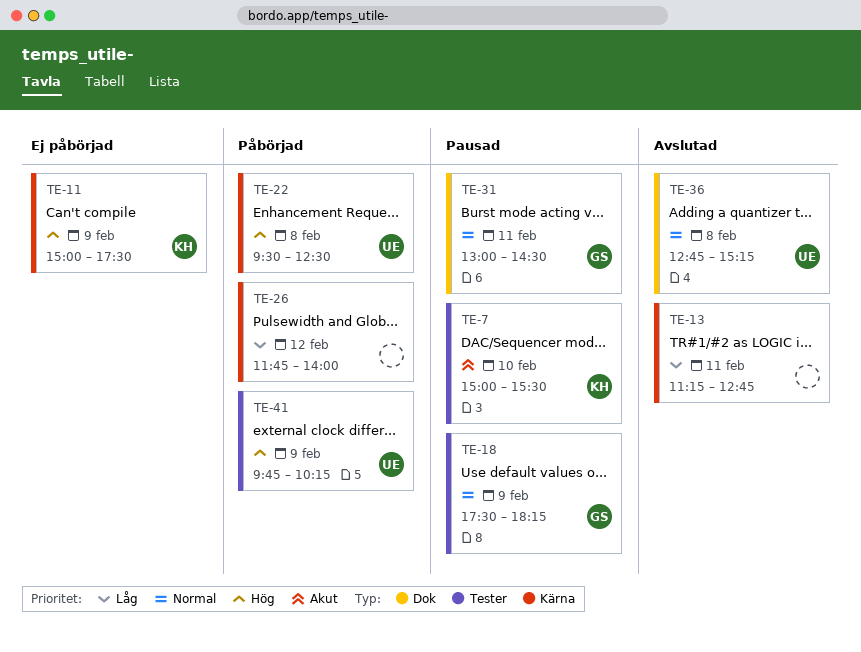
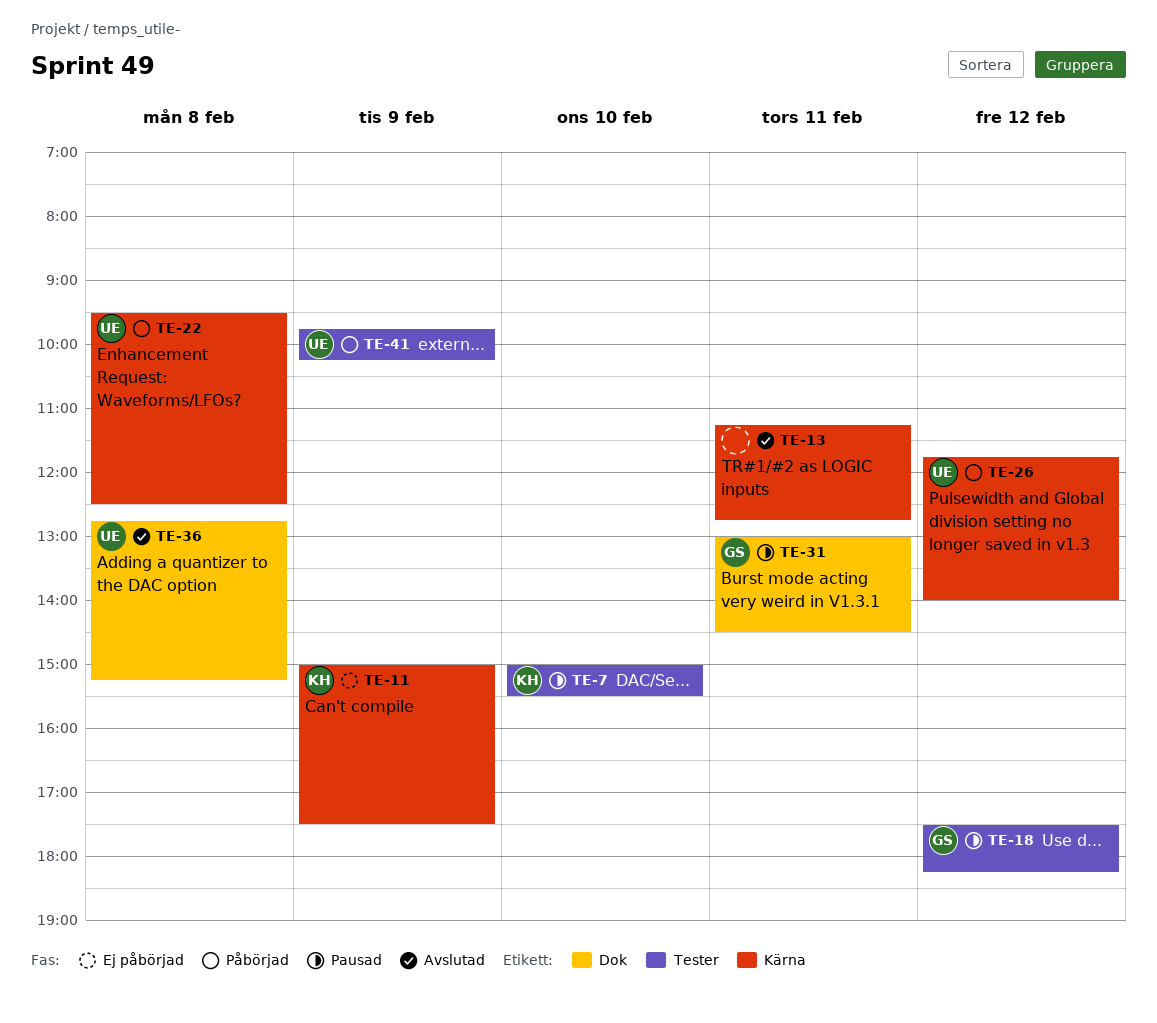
TE-18, day: Feb 9 -> Feb 12
TE-26, owner: none -> UE

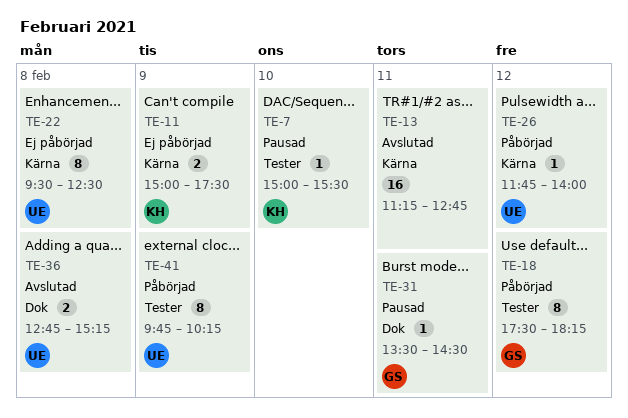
TE-18, status: Pausad -> Påbörjad
TE-22, status: Påbörjad -> Ej påbörjad
TE-31, begins: 13:00 -> 13:30

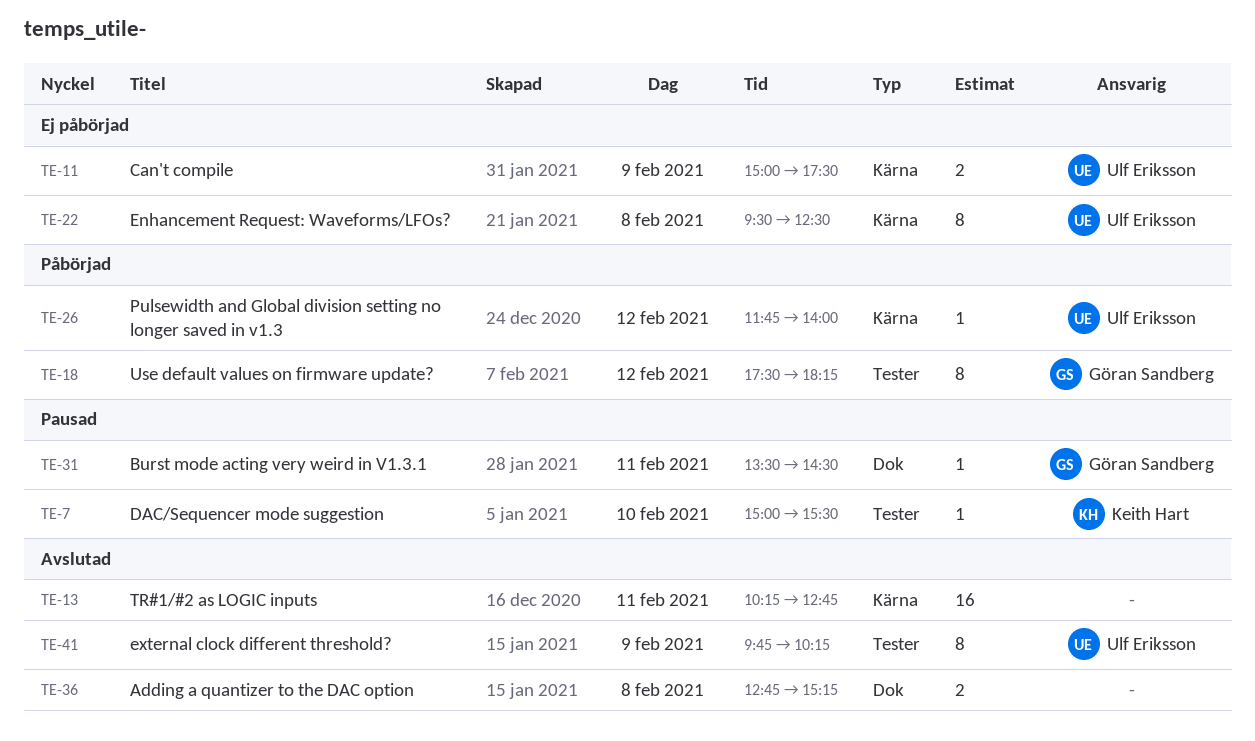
TE-11, owner: Keith Hart -> Ulf Eriksson
TE-13, begins: 11:15 -> 10:15
TE-36, owner: Ulf Eriksson -> none
TE-41, status: Påbörjad -> Avslutad

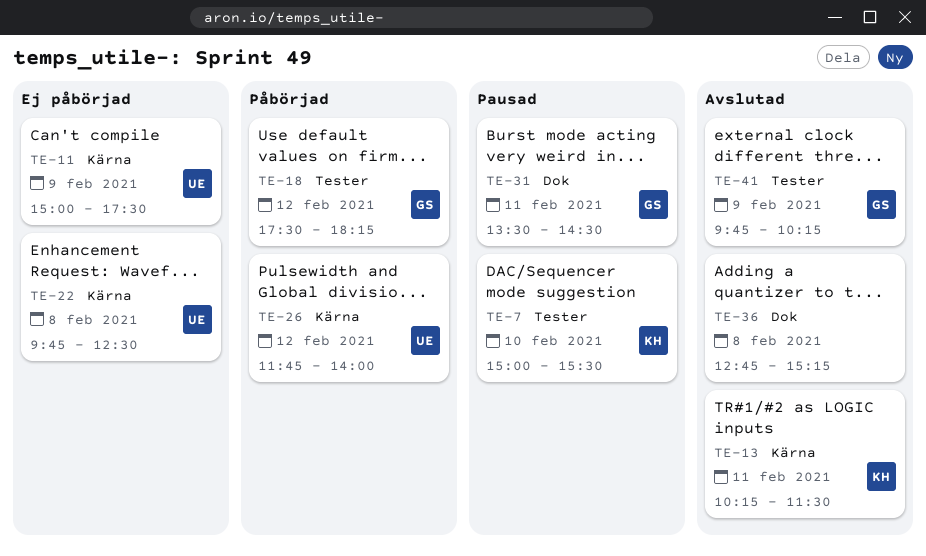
TE-13, owner: none -> Keith Hart
TE-13, ends: 12:45 -> 11:30
TE-22, begins: 09:30 -> 09:45
TE-41, owner: Ulf Eriksson -> Göran Sandberg

